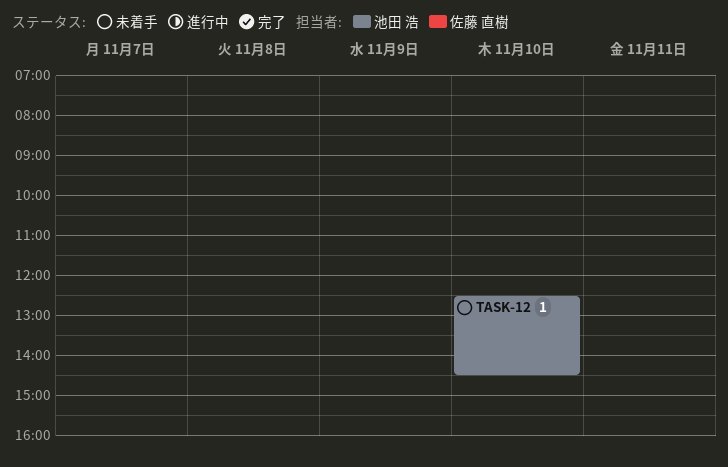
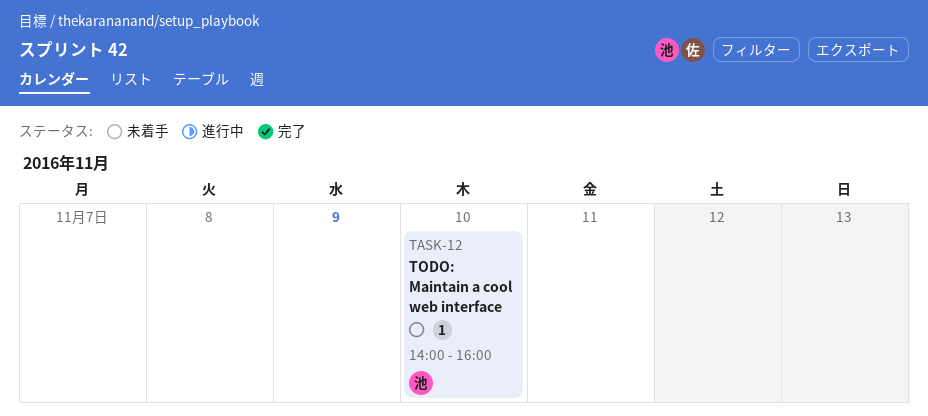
TASK-12, begins: 12:30 -> 14:00
TASK-12, ends: 14:30 -> 16:00

